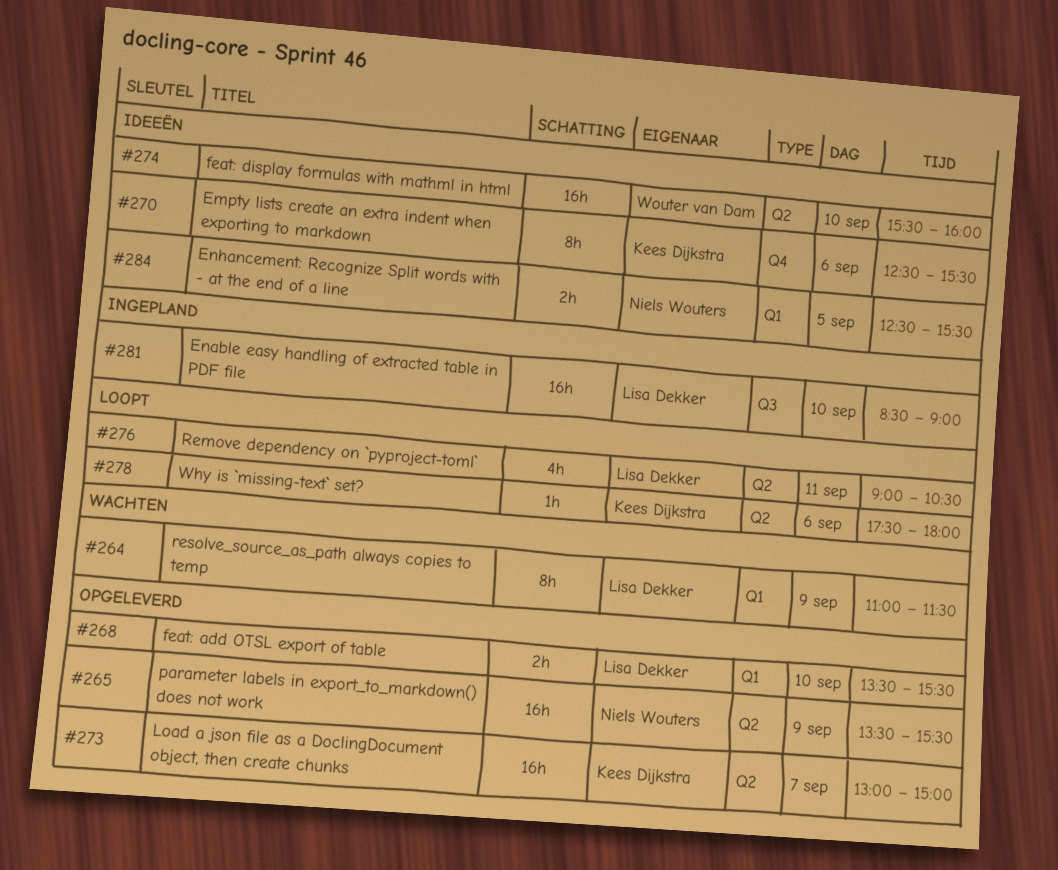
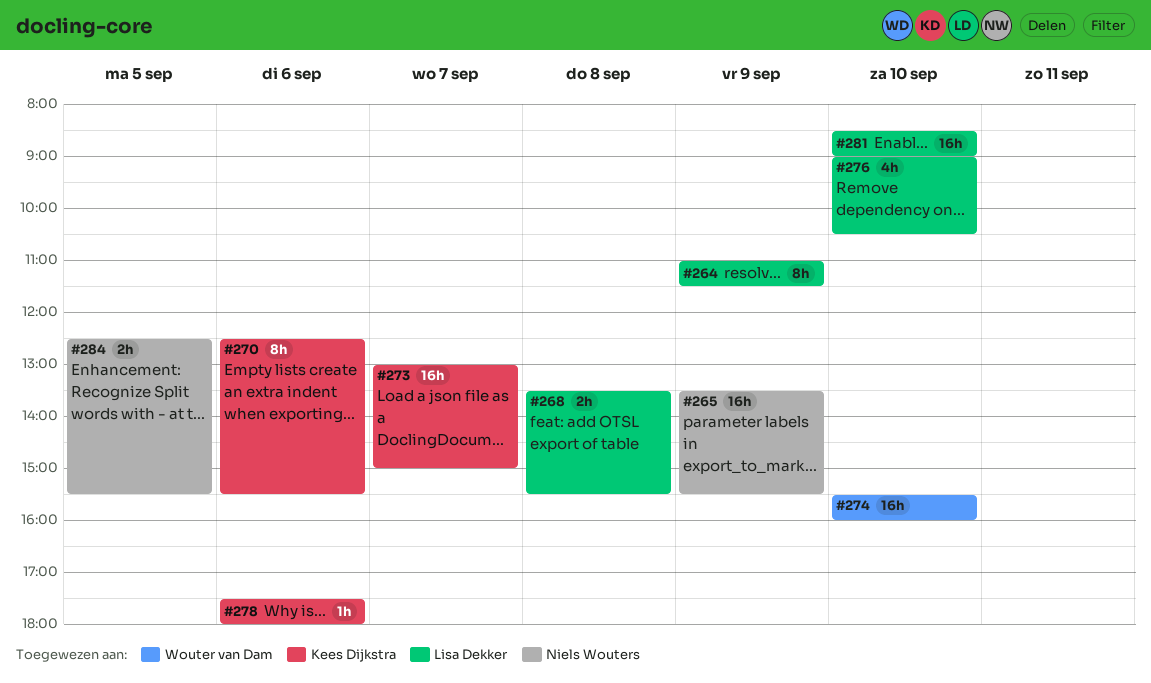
#268, day: Sep 10 -> Sep 8
#276, day: Sep 11 -> Sep 10

